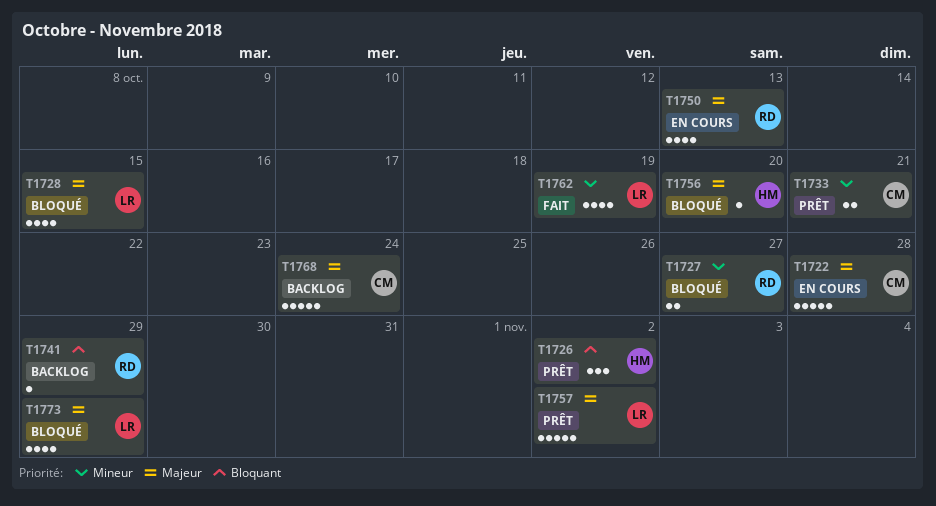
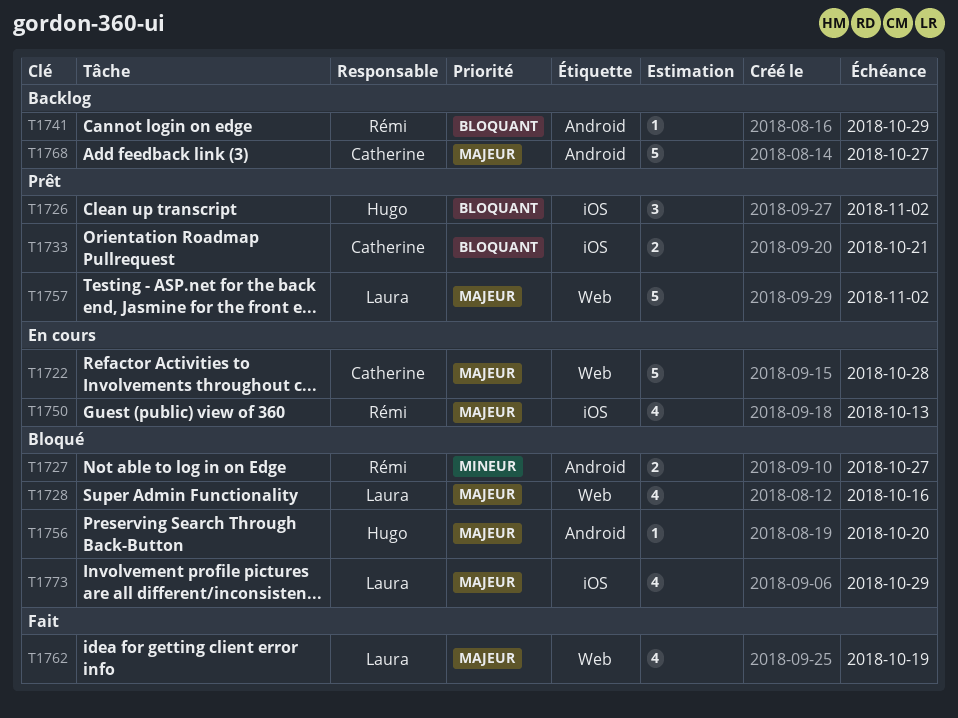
T1728, due: Oct 15 -> Oct 16
T1733, priority: Mineur -> Bloquant
T1762, priority: Mineur -> Majeur
T1768, due: Oct 24 -> Oct 27

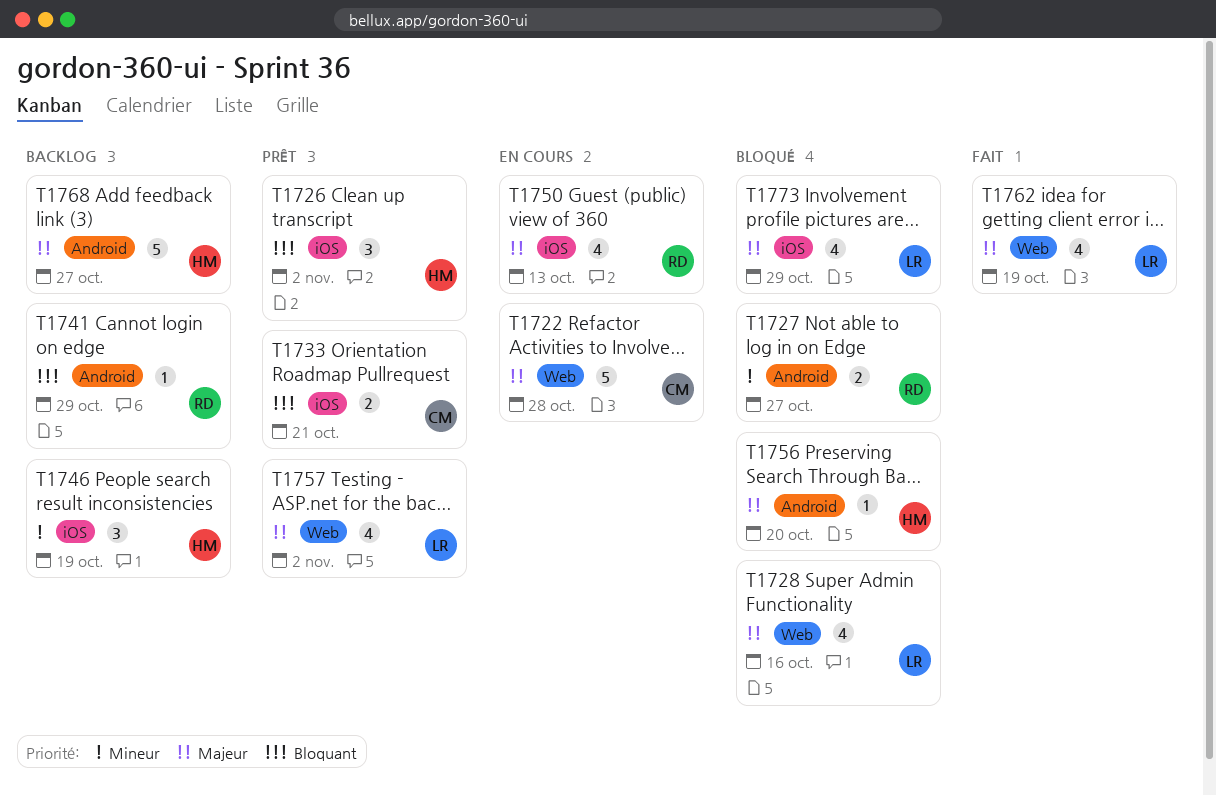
T1746: none -> present
T1757, estimate: 5 -> 4
T1768, owner: Catherine -> Hugo

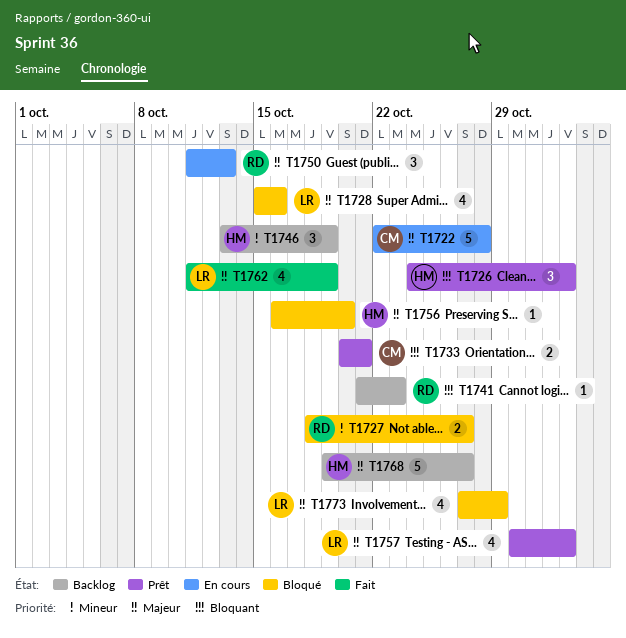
T1741, due: Oct 29 -> Oct 23
T1750, estimate: 4 -> 3

